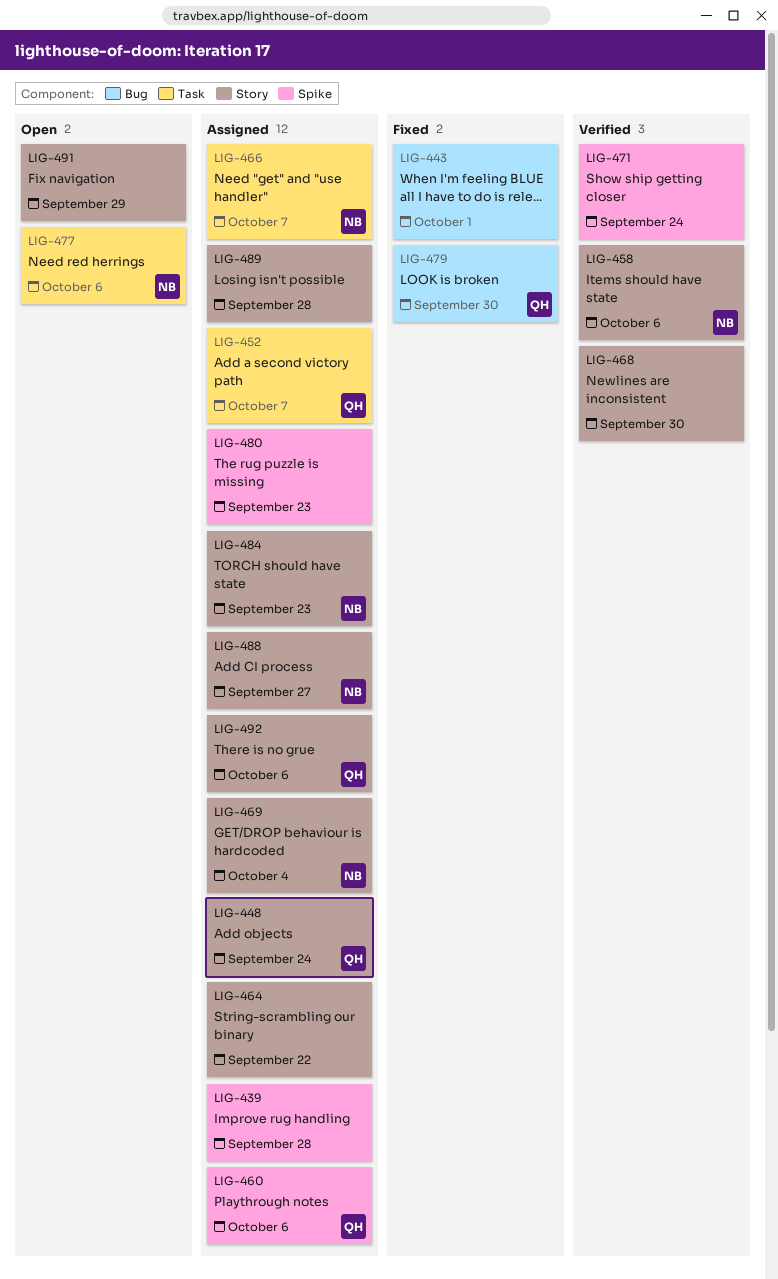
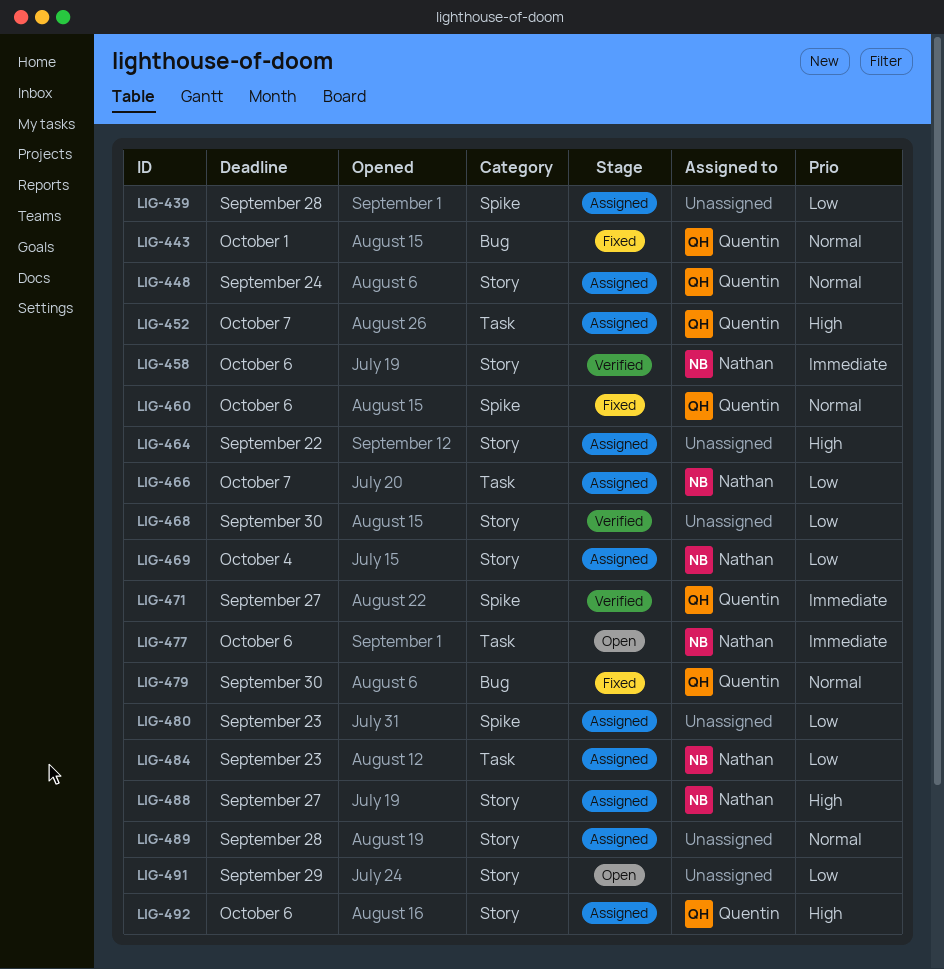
LIG-443, owner: none -> Quentin
LIG-460, status: Assigned -> Fixed
LIG-471, owner: none -> Quentin
LIG-471, due: Sep 24 -> Sep 27
LIG-484, label: Story -> Task

